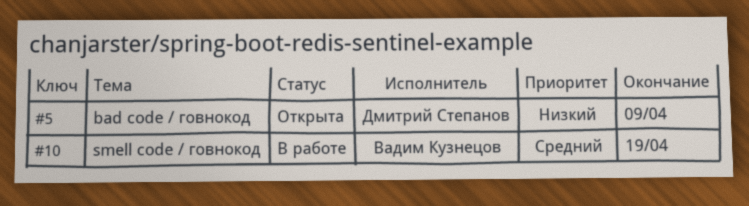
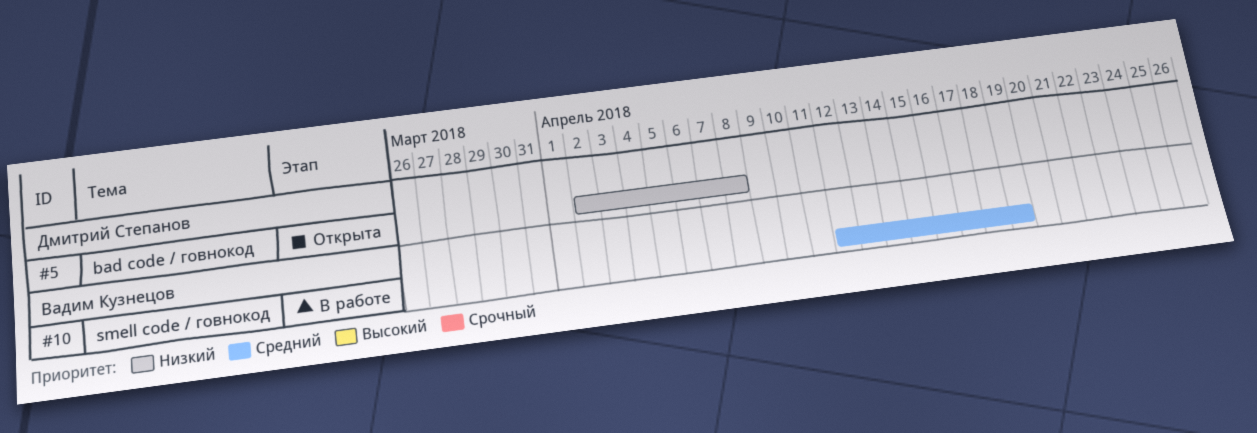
#5, due: Apr 9 -> Apr 8

